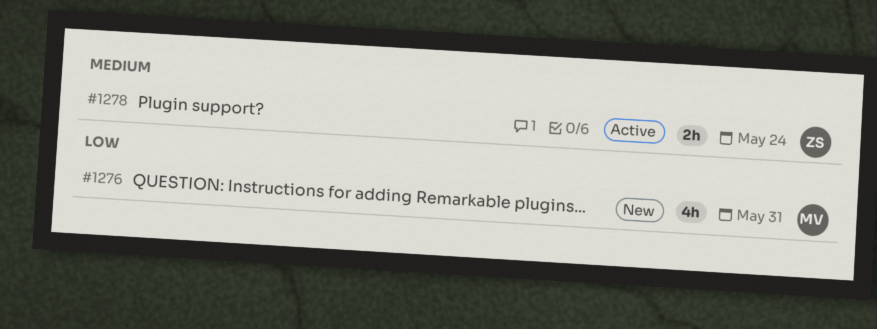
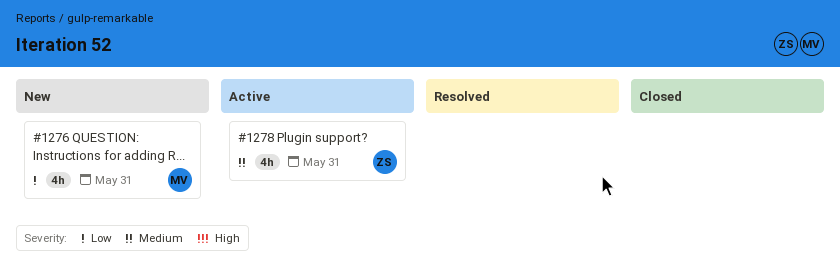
#1278, estimate: 2h -> 4h
#1278, due: May 24 -> May 31

